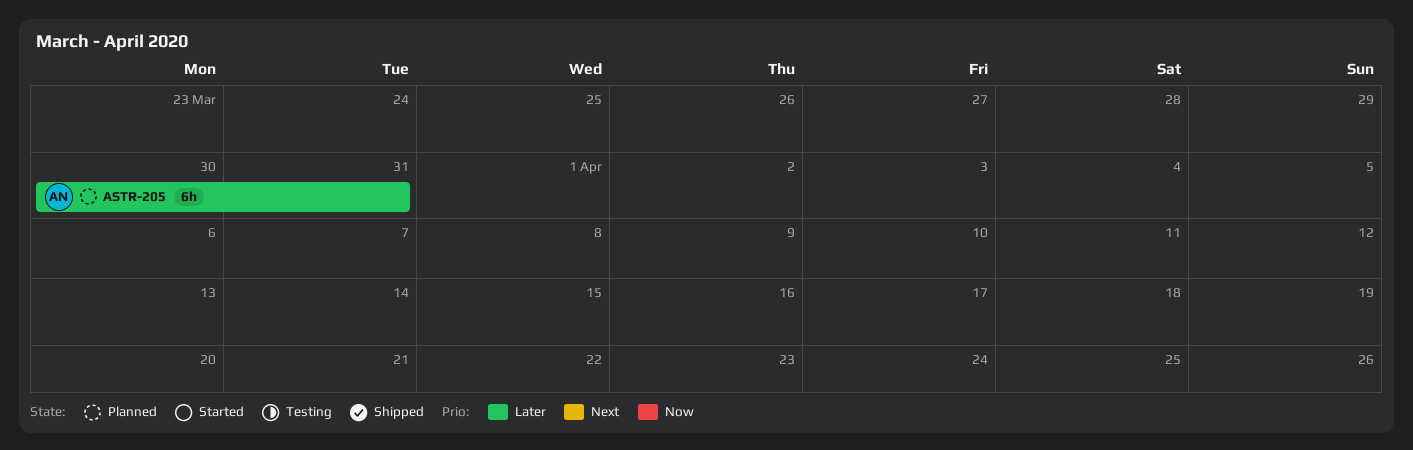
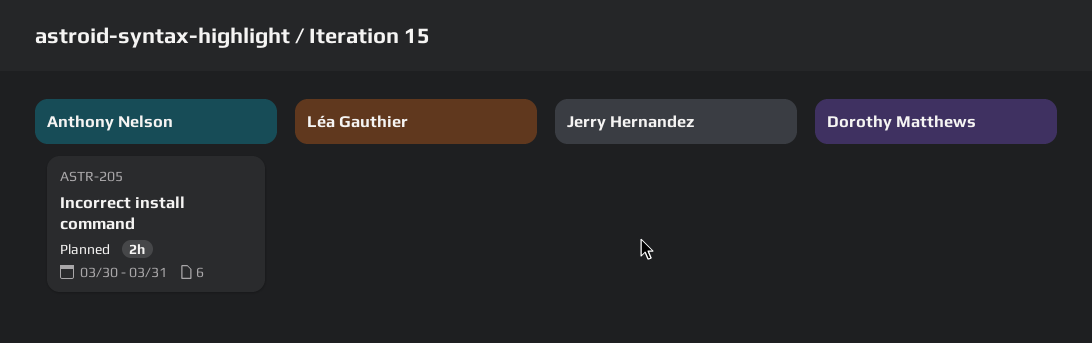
ASTR-205, estimate: 6h -> 2h

